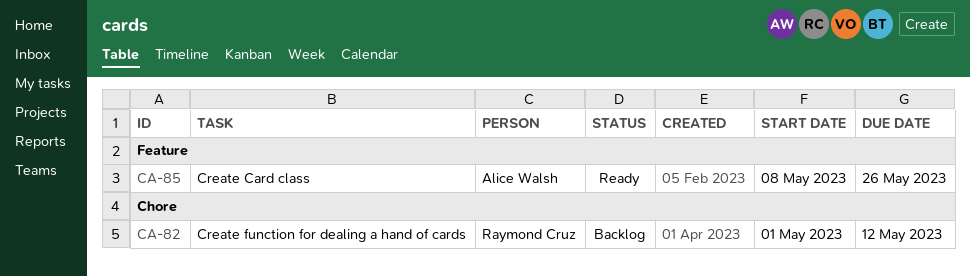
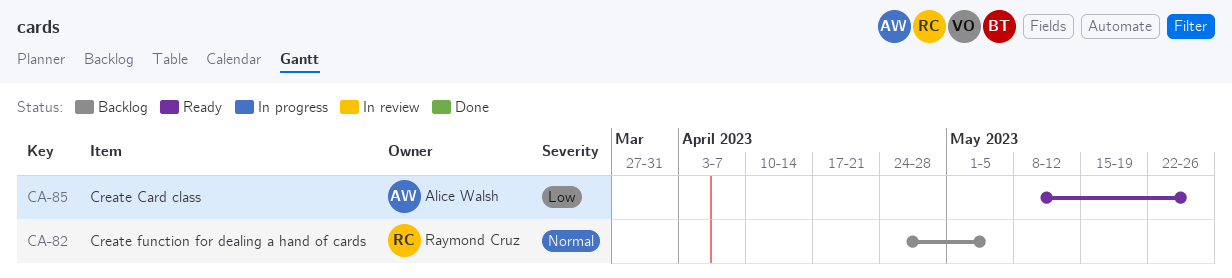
CA-82, start: May 1 -> Apr 24
CA-82, due: May 12 -> May 5

